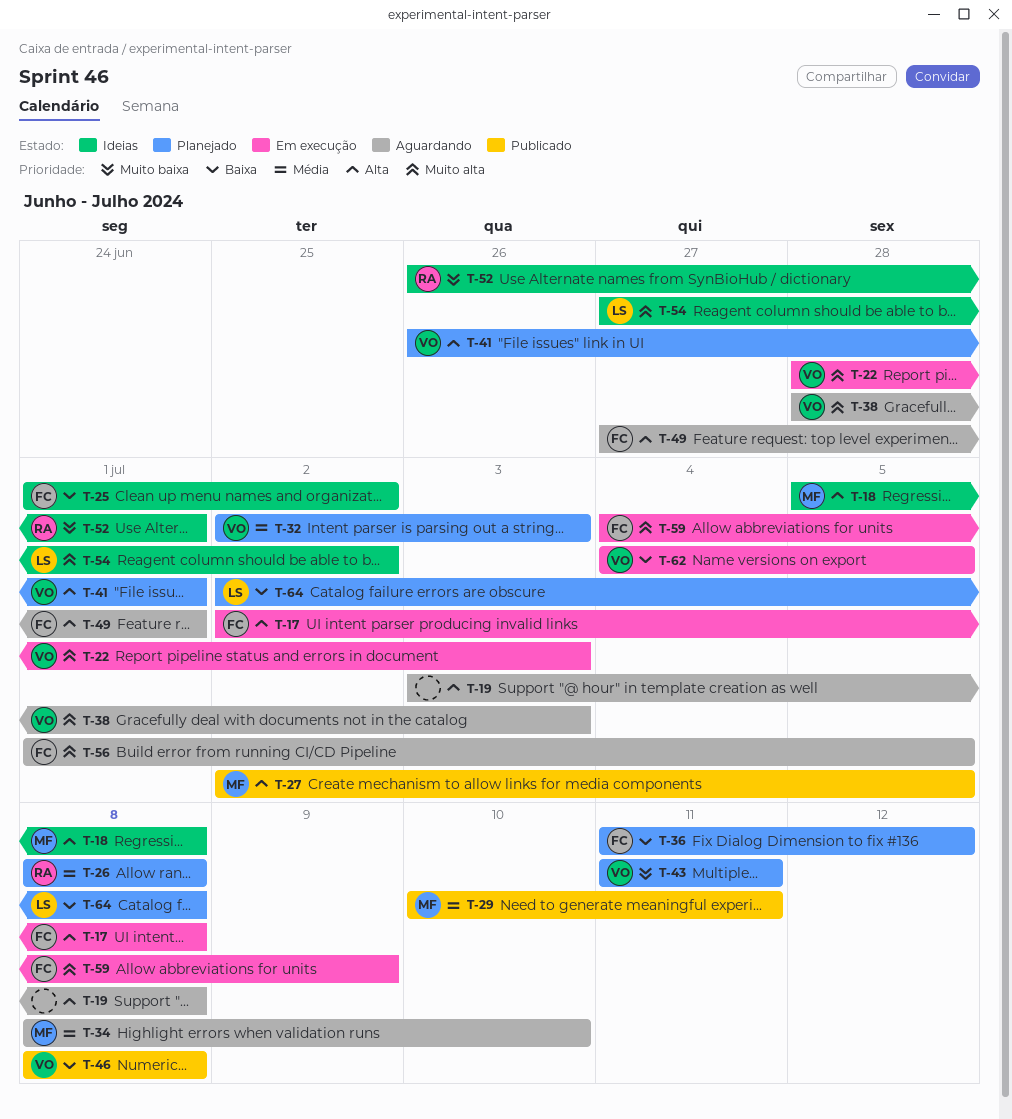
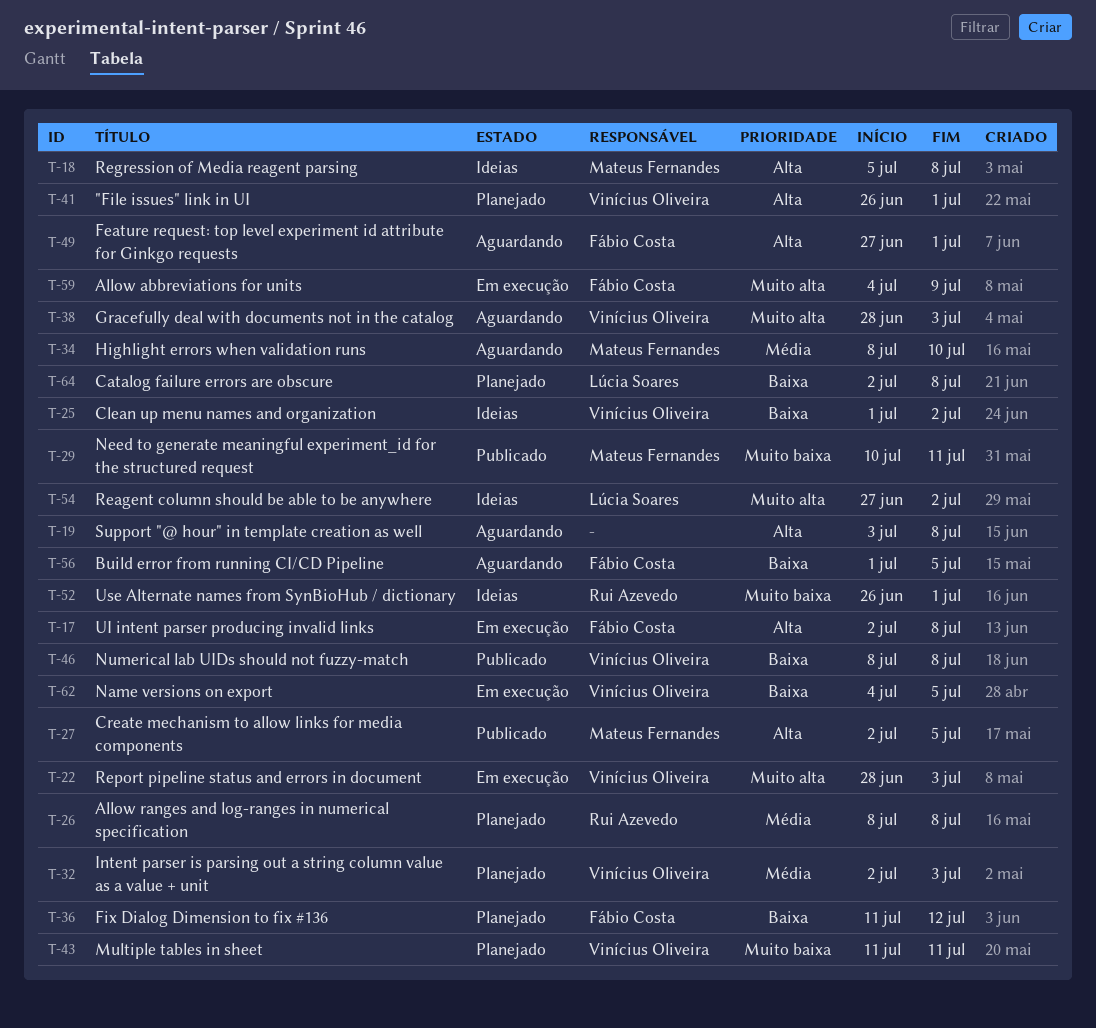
T-25, owner: Fábio Costa -> Vinícius Oliveira
T-29, priority: Média -> Muito baixa
T-56, priority: Muito alta -> Baixa

